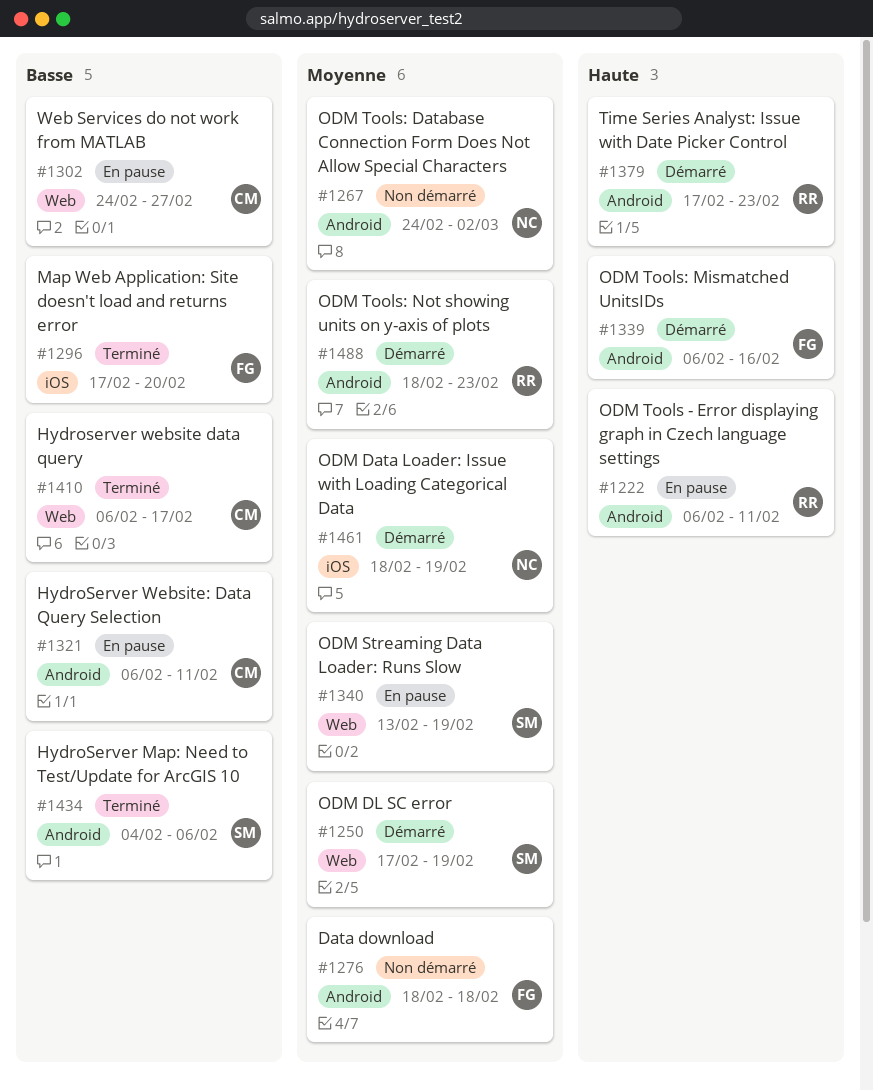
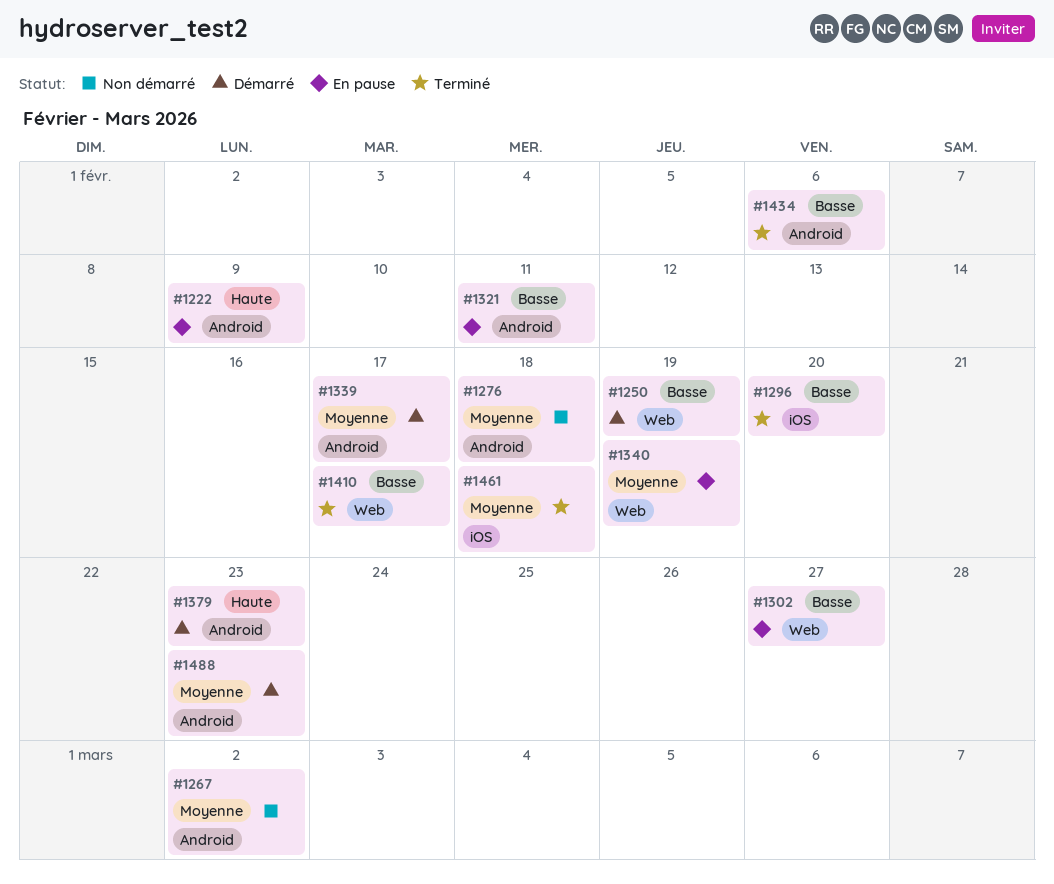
#1222, due: Feb 11 -> Feb 9
#1250, priority: Moyenne -> Basse
#1339, priority: Haute -> Moyenne
#1339, due: Feb 16 -> Feb 17
#1461, status: Démarré -> Terminé
#1461, due: Feb 19 -> Feb 18

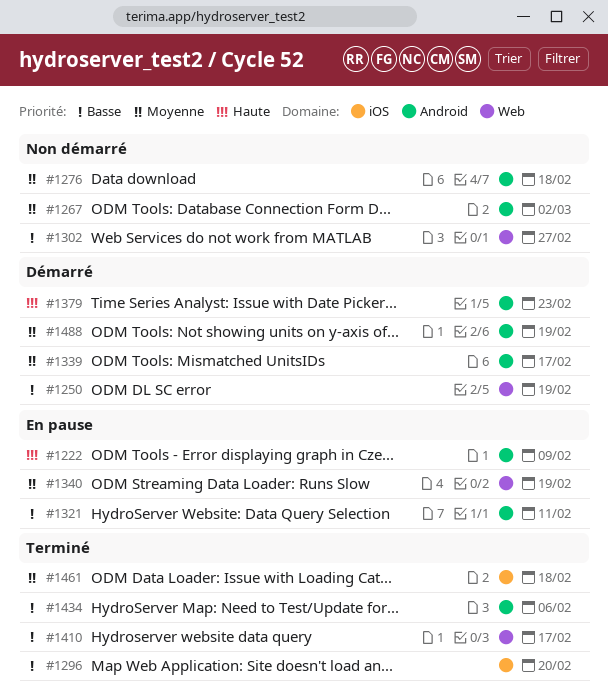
#1302, status: En pause -> Non démarré
#1488, due: Feb 23 -> Feb 19

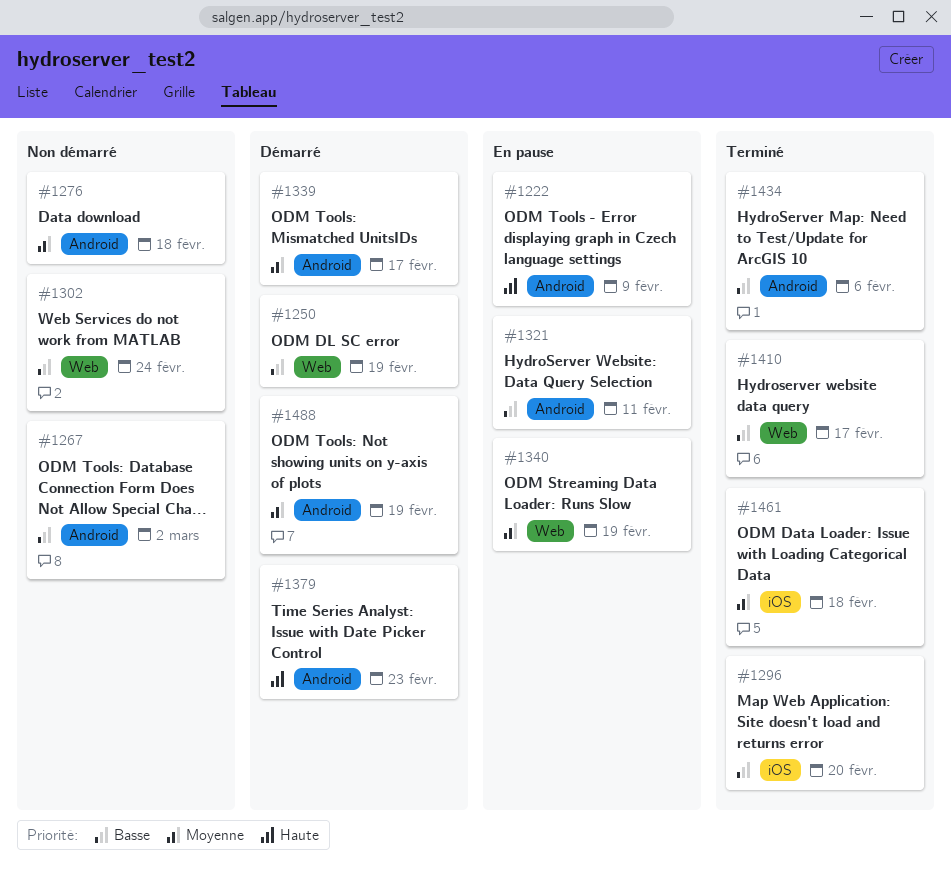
#1267, priority: Moyenne -> Basse
#1302, due: Feb 27 -> Feb 24

